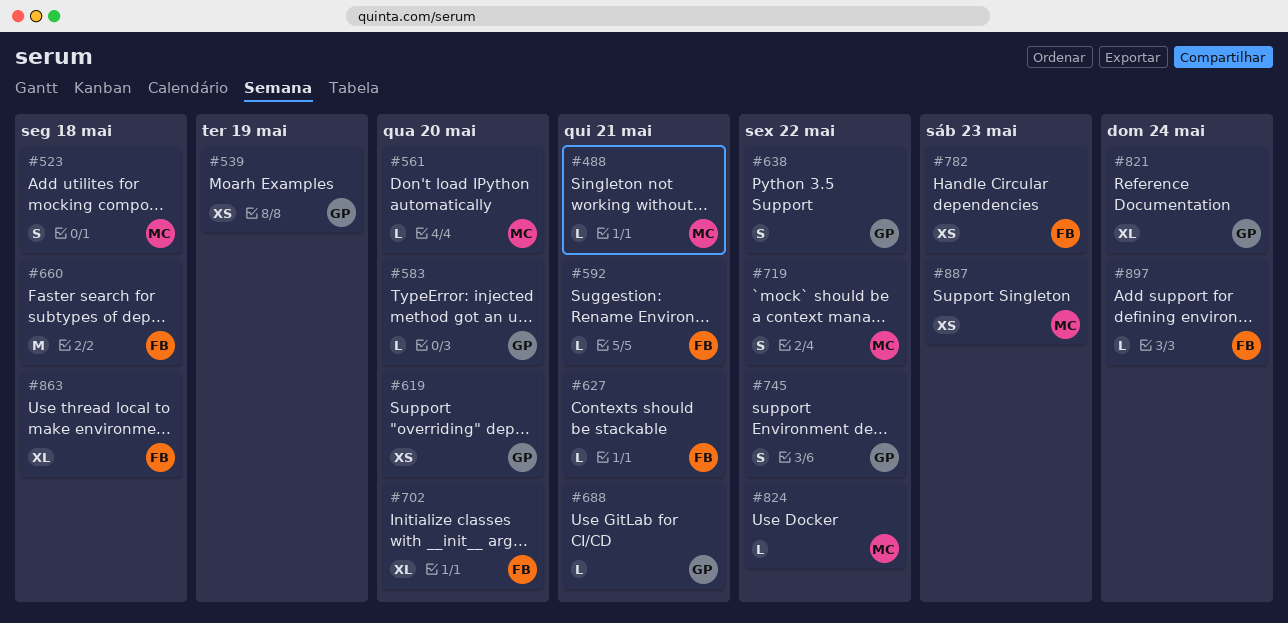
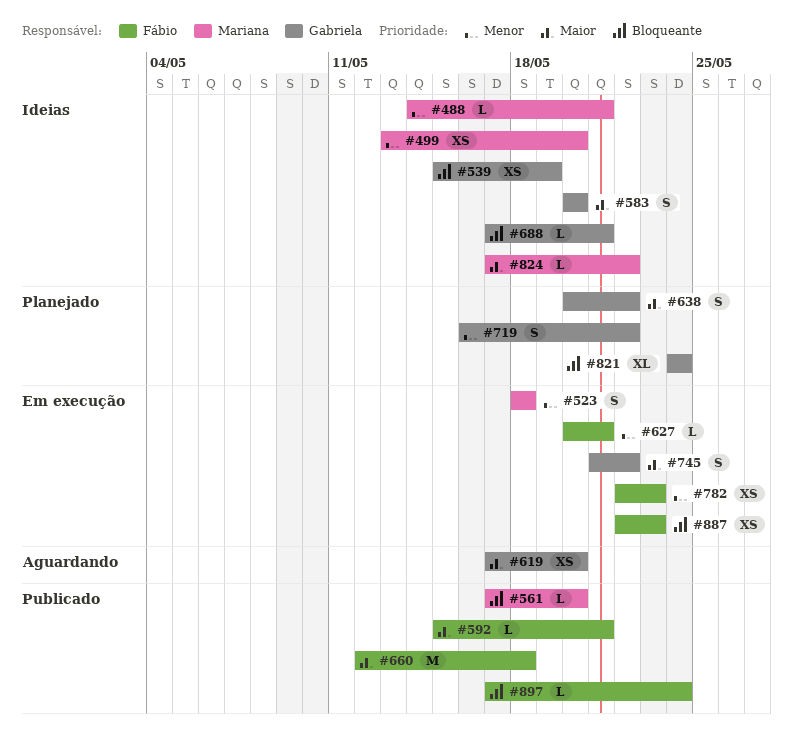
#499: none -> present
#583, estimate: L -> S
#702: present -> none
#719, owner: Mariana -> Gabriela
#863: present -> none
#887, owner: Mariana -> Fábio

